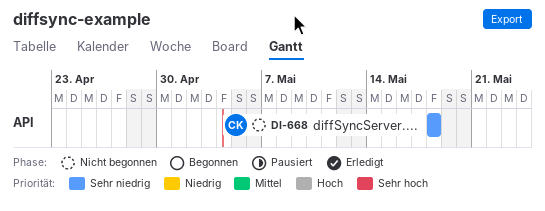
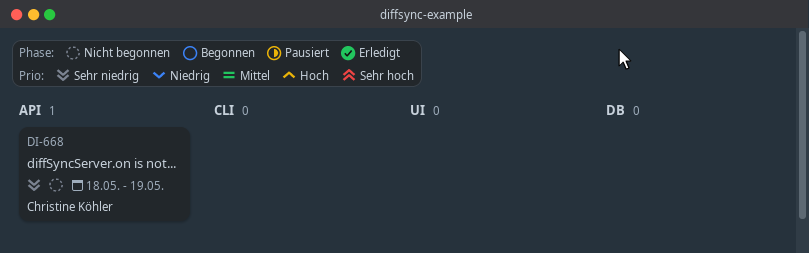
DI-668, due: May 18 -> May 19

